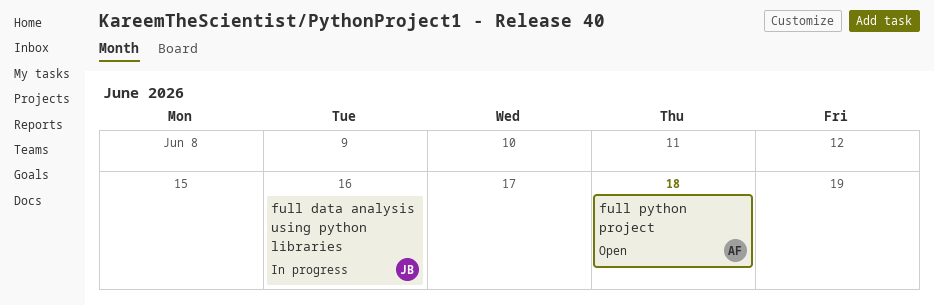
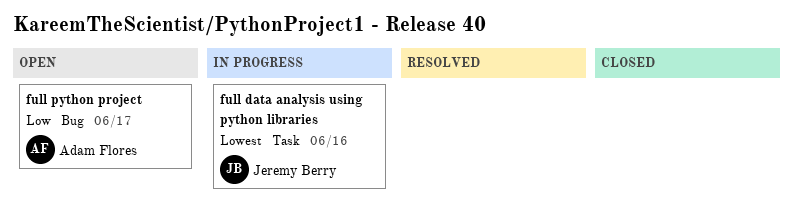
full python project, due: Jun 18 -> Jun 17

